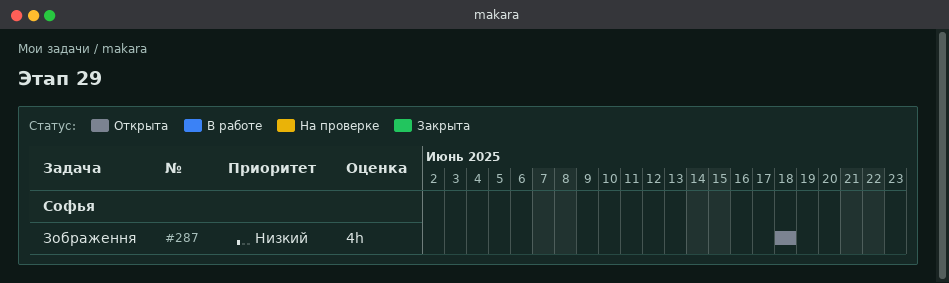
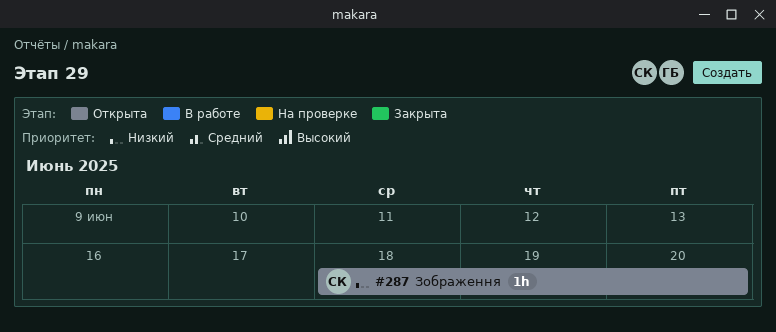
#287, estimate: 4h -> 1h
#287, due: Jun 18 -> Jun 20

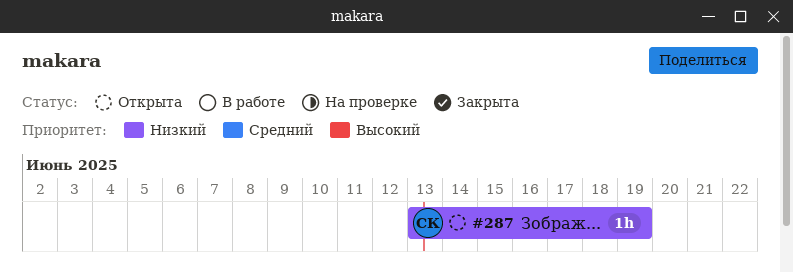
#287, start: Jun 18 -> Jun 13
#287, due: Jun 20 -> Jun 19

